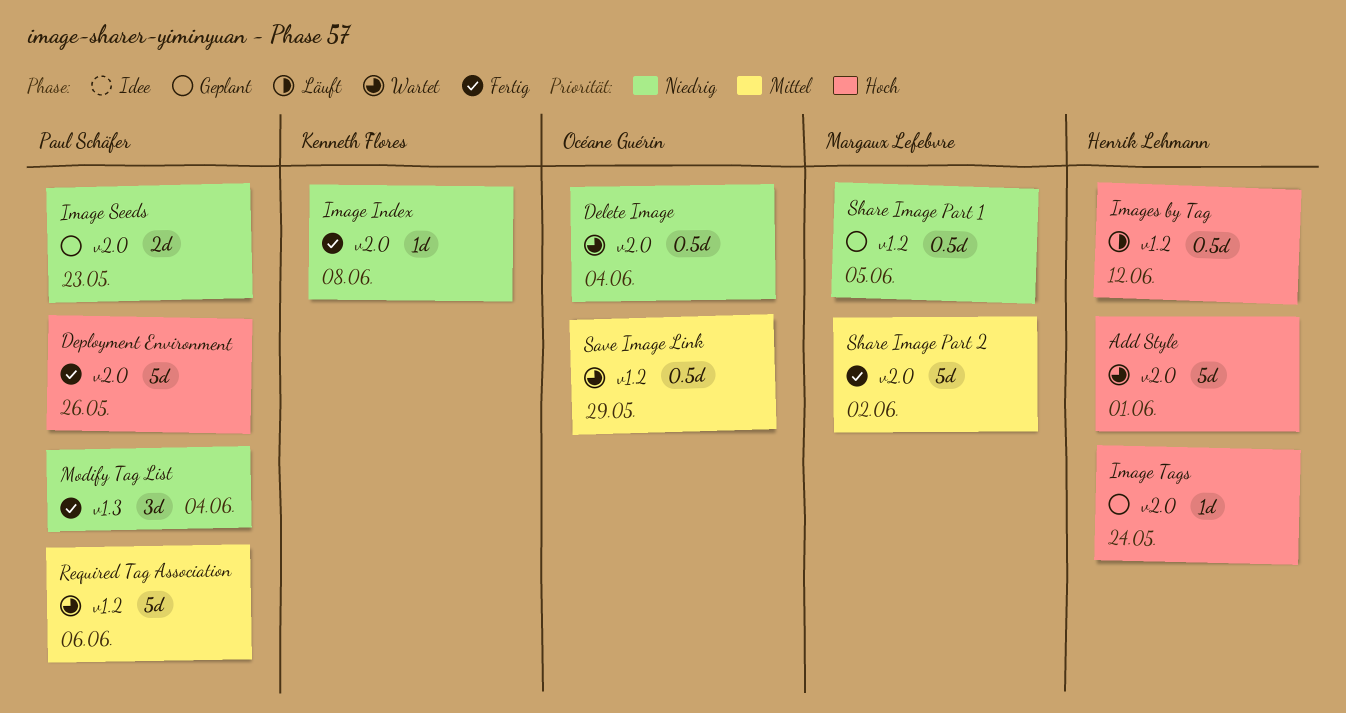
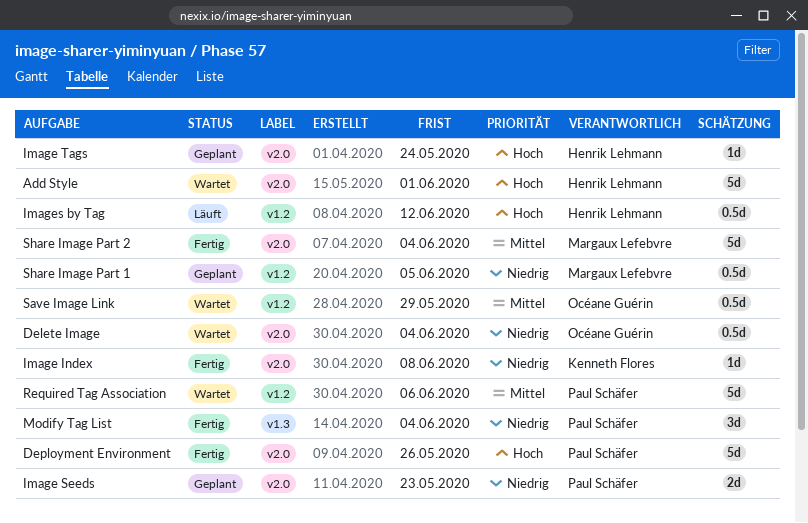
Share Image Part 2, due: Jun 2 -> Jun 4

